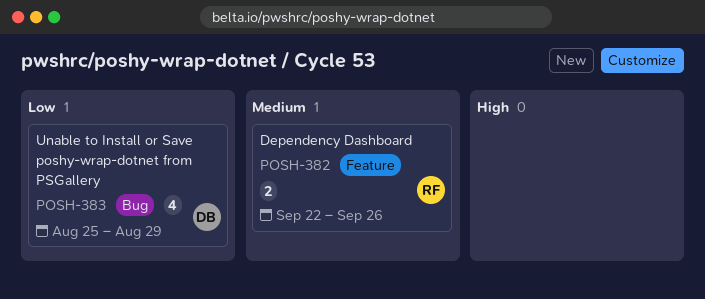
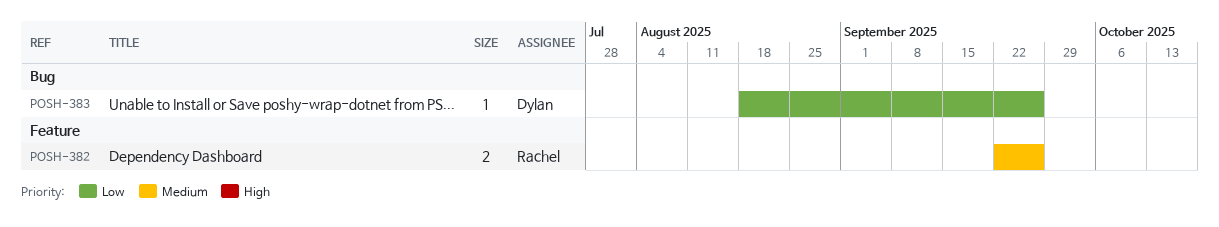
POSH-383, estimate: 4 -> 1
POSH-383, start: Aug 25 -> Aug 18
POSH-383, due: Aug 29 -> Sep 26

